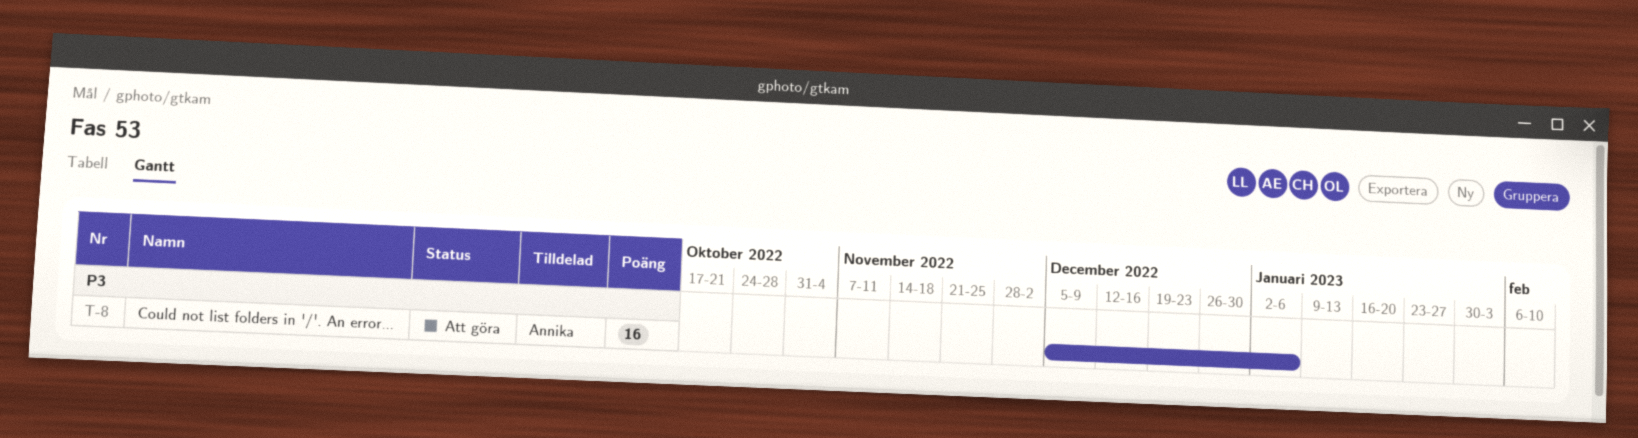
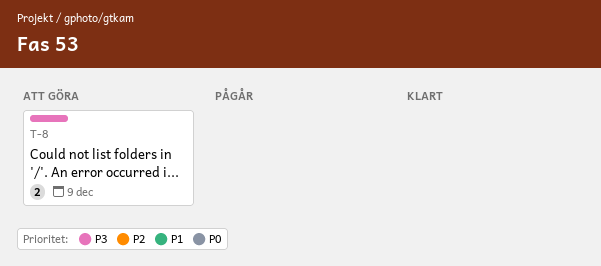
T-8, estimate: 16 -> 2
T-8, due: Jan 6 -> Dec 9

